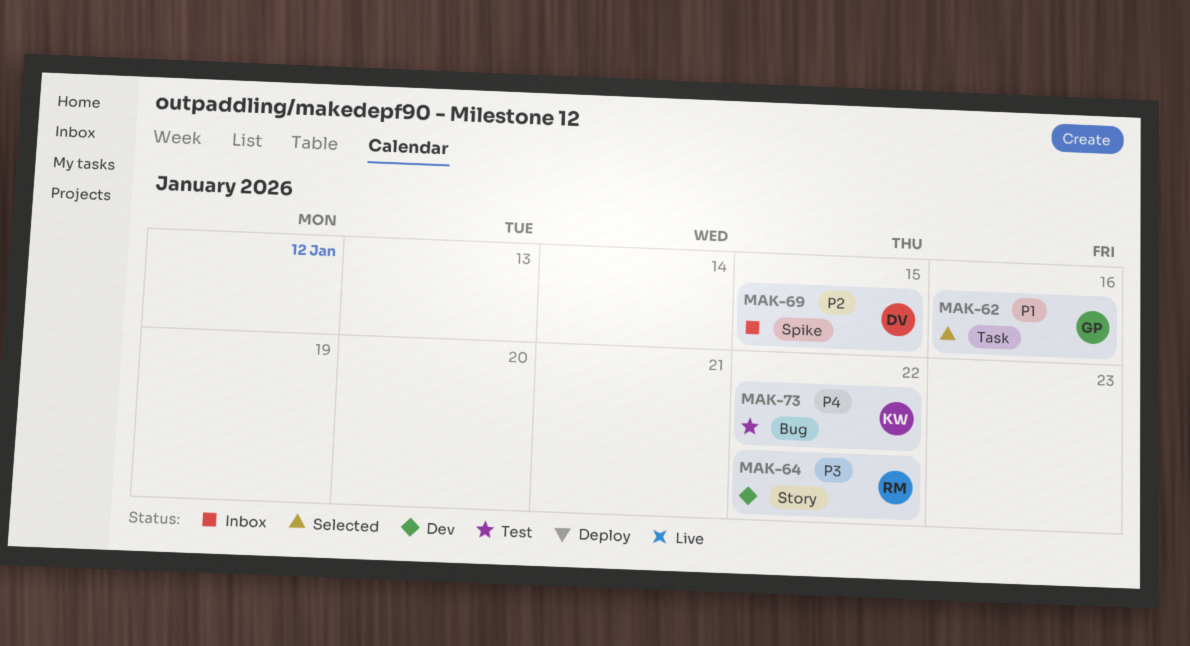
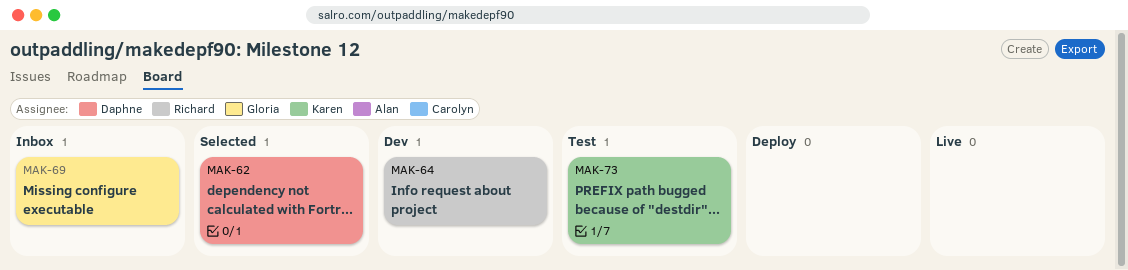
MAK-62, owner: Gloria -> Daphne
MAK-69, owner: Daphne -> Gloria

